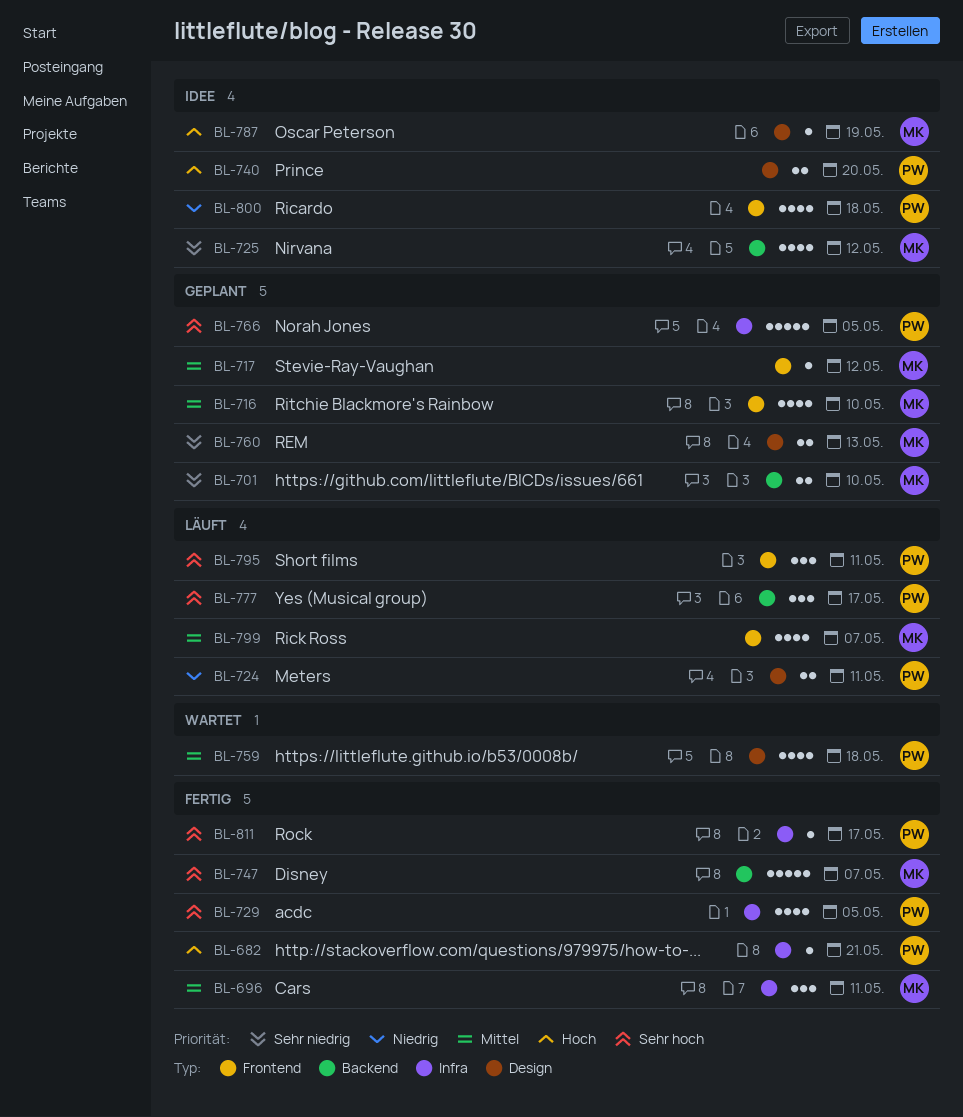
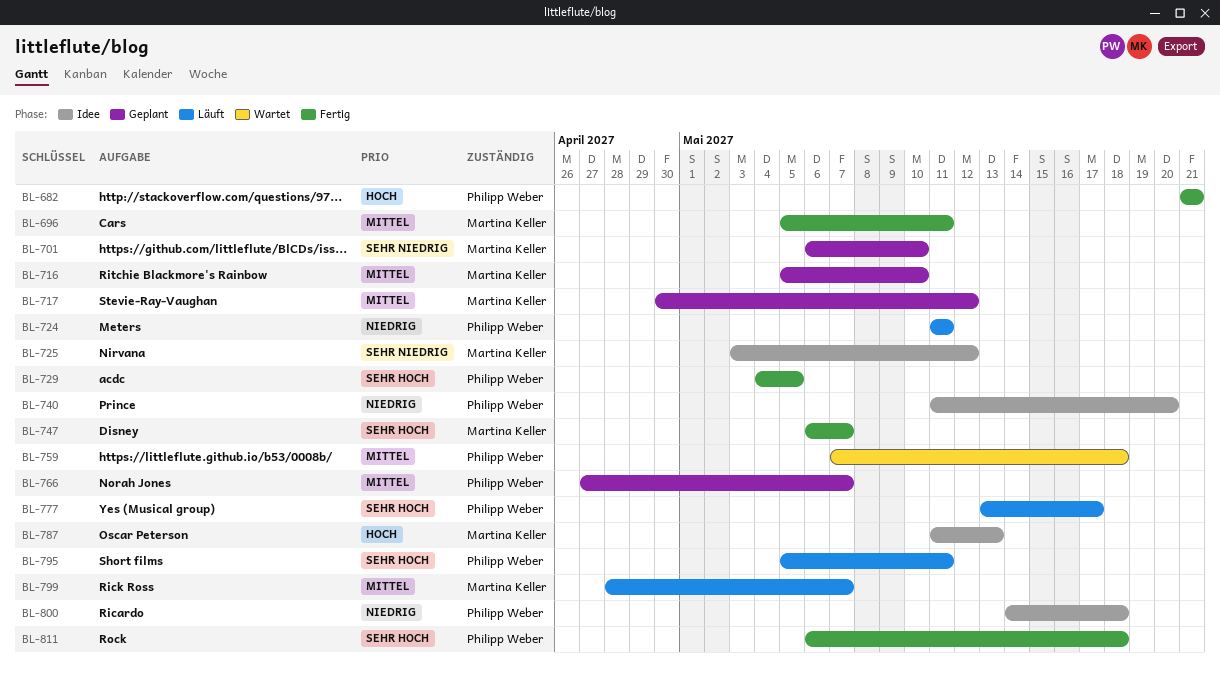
BL-740, priority: Hoch -> Niedrig
BL-760: present -> none
BL-766, priority: Sehr hoch -> Mittel
BL-766, due: May 5 -> May 7
BL-787, due: May 19 -> May 13
BL-811, due: May 17 -> May 18

